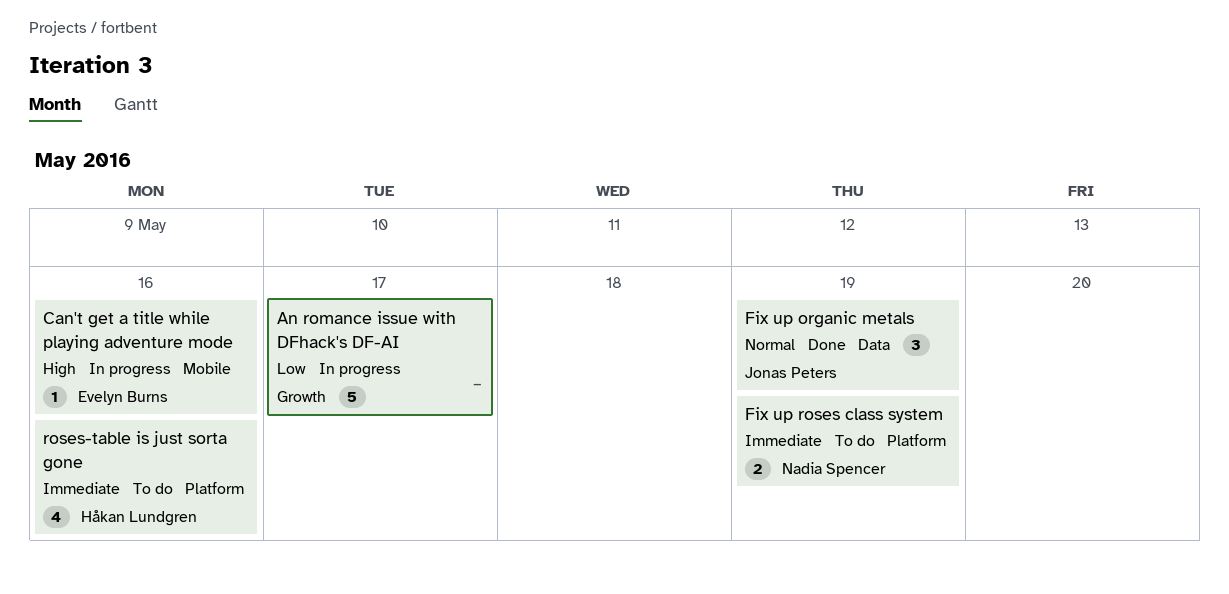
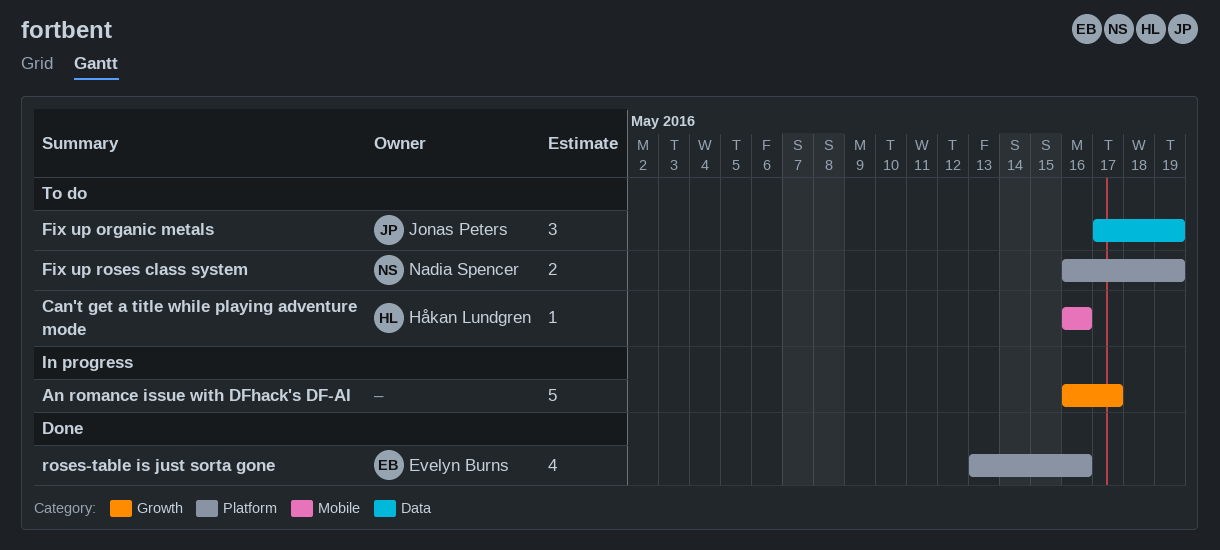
Can't get a title while playing adventure mode, status: In progress -> To do
Can't get a title while playing adventure mode, owner: Evelyn Burns -> Håkan Lundgren
Fix up organic metals, status: Done -> To do
roses-table is just sorta gone, status: To do -> Done
roses-table is just sorta gone, owner: Håkan Lundgren -> Evelyn Burns

